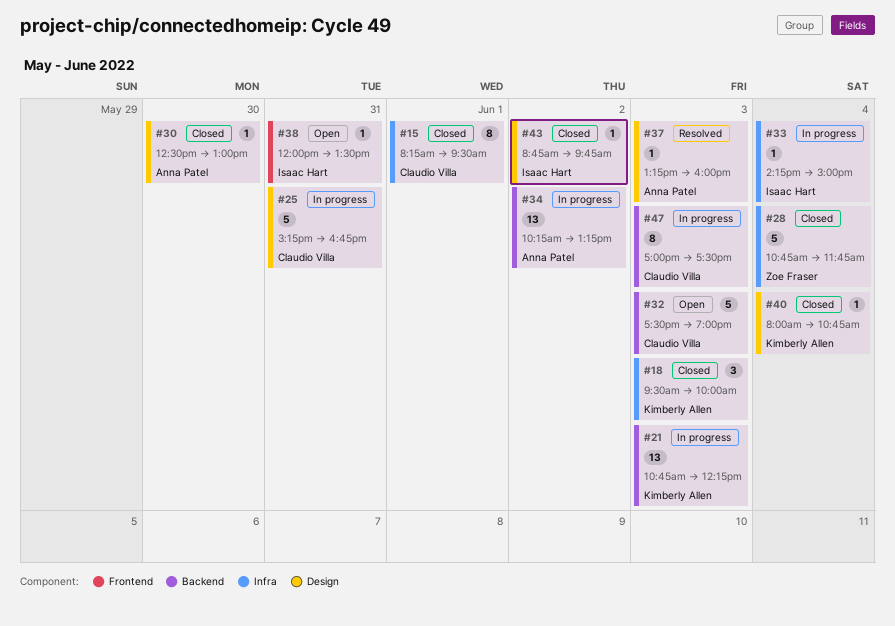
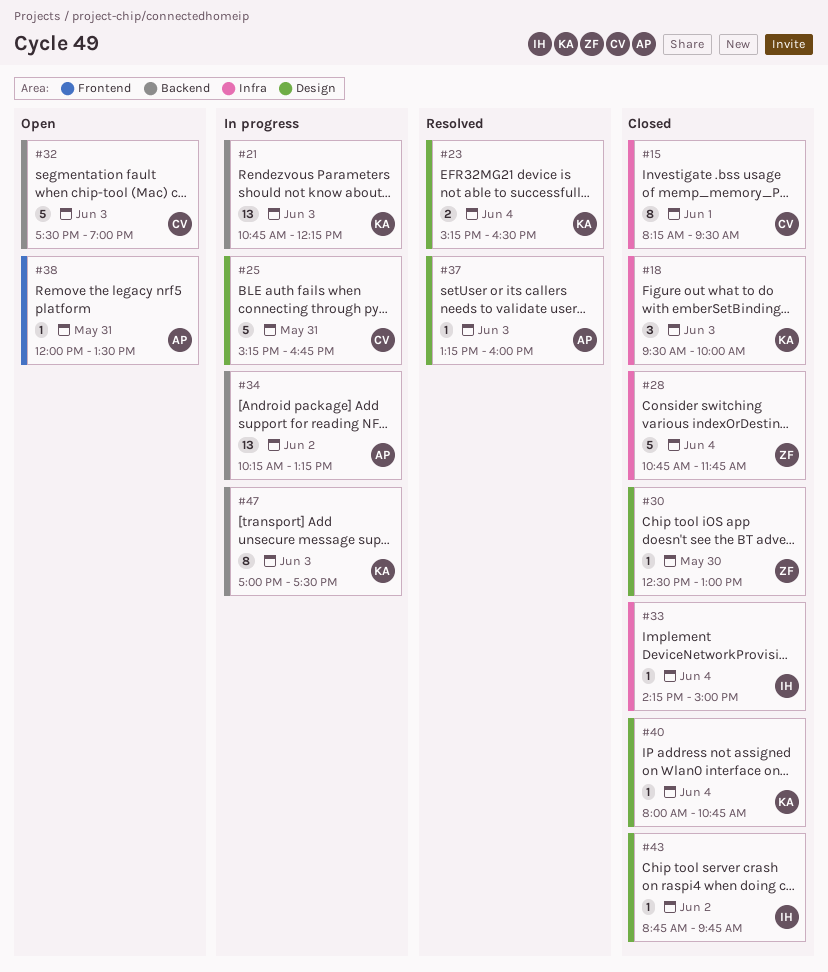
#23: none -> present
#30, owner: Anna Patel -> Zoe Fraser
#33, status: In progress -> Closed
#38, owner: Isaac Hart -> Anna Patel
#47, owner: Claudio Villa -> Kimberly Allen

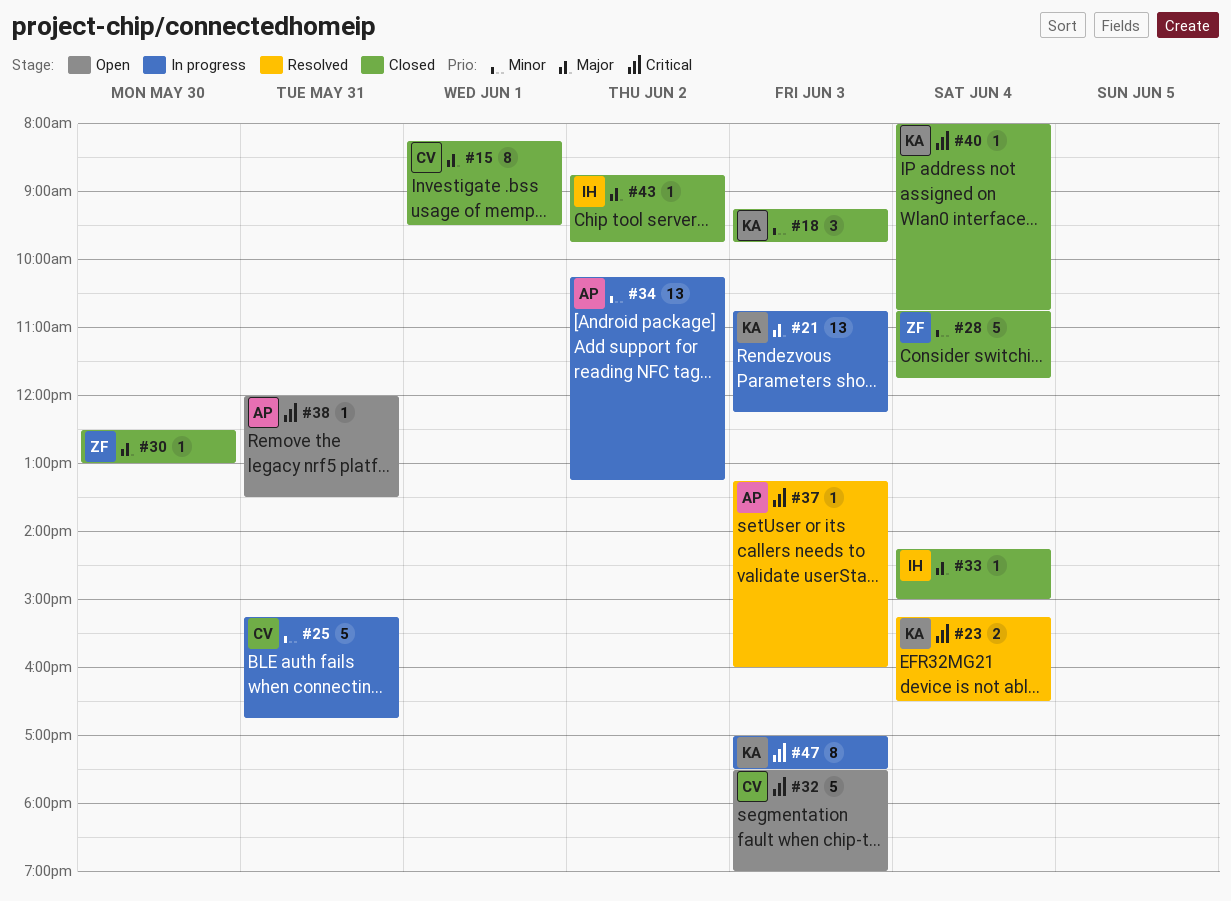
#18, begins: 09:30 -> 09:15
#18, ends: 10:00 -> 09:45

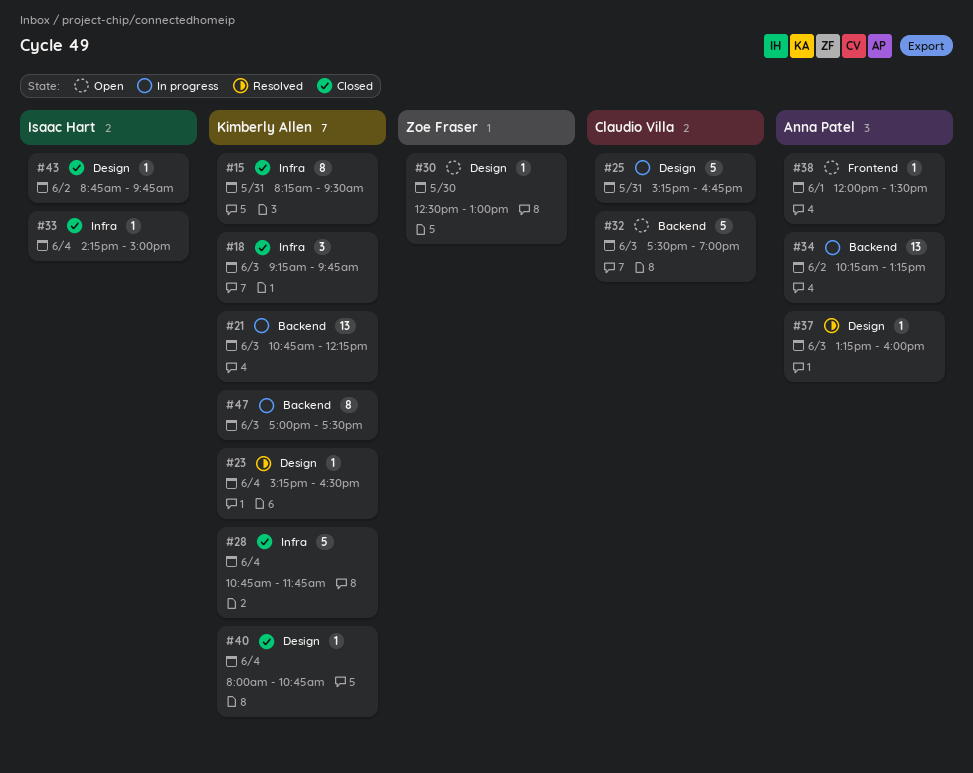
#15, owner: Claudio Villa -> Kimberly Allen
#15, day: Jun 1 -> May 31
#23, estimate: 2 -> 1
#28, owner: Zoe Fraser -> Kimberly Allen
#30, status: Closed -> Open
#38, day: May 31 -> Jun 1

